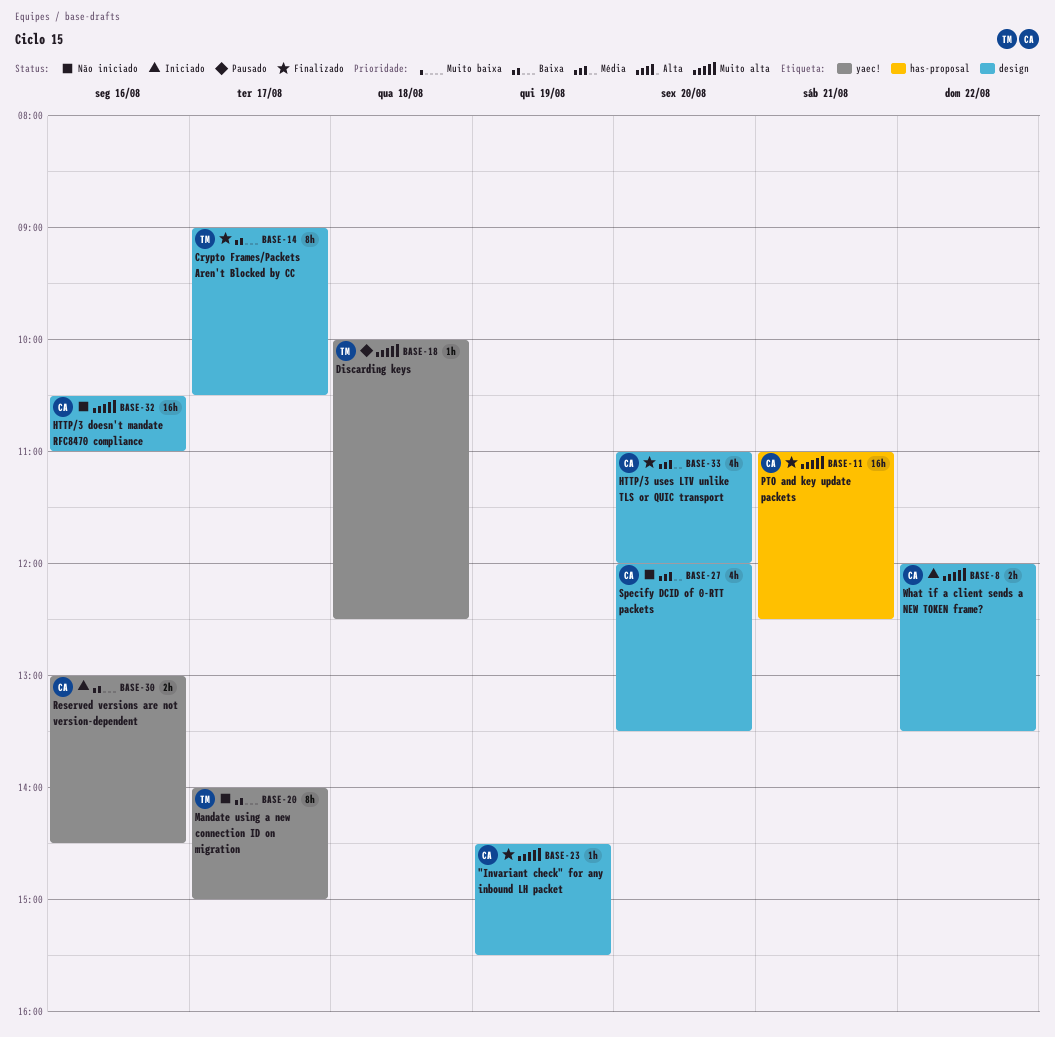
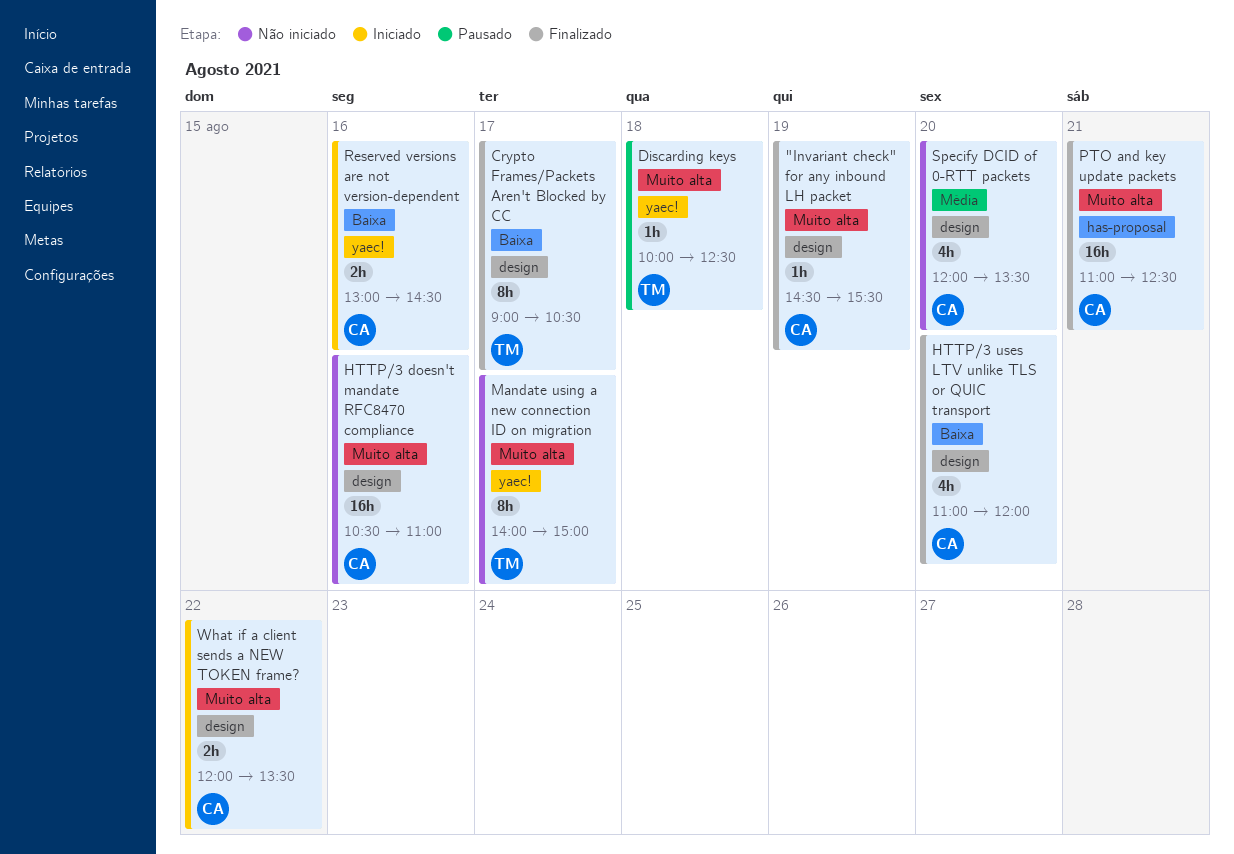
HTTP/3 uses LTV unlike TLS or QUIC transport, priority: Média -> Baixa
Mandate using a new connection ID on migration, priority: Baixa -> Muito alta

